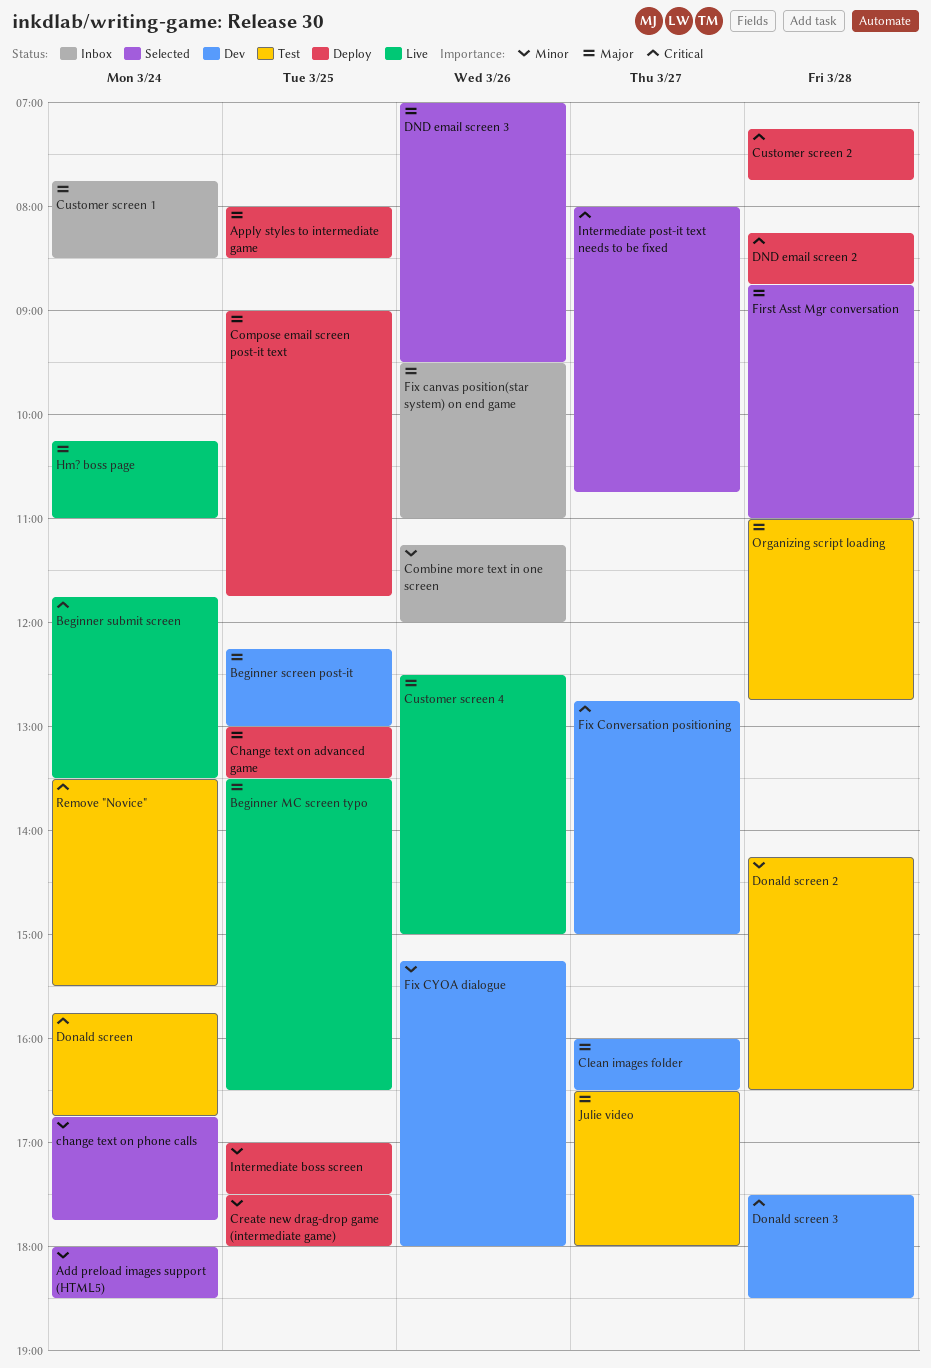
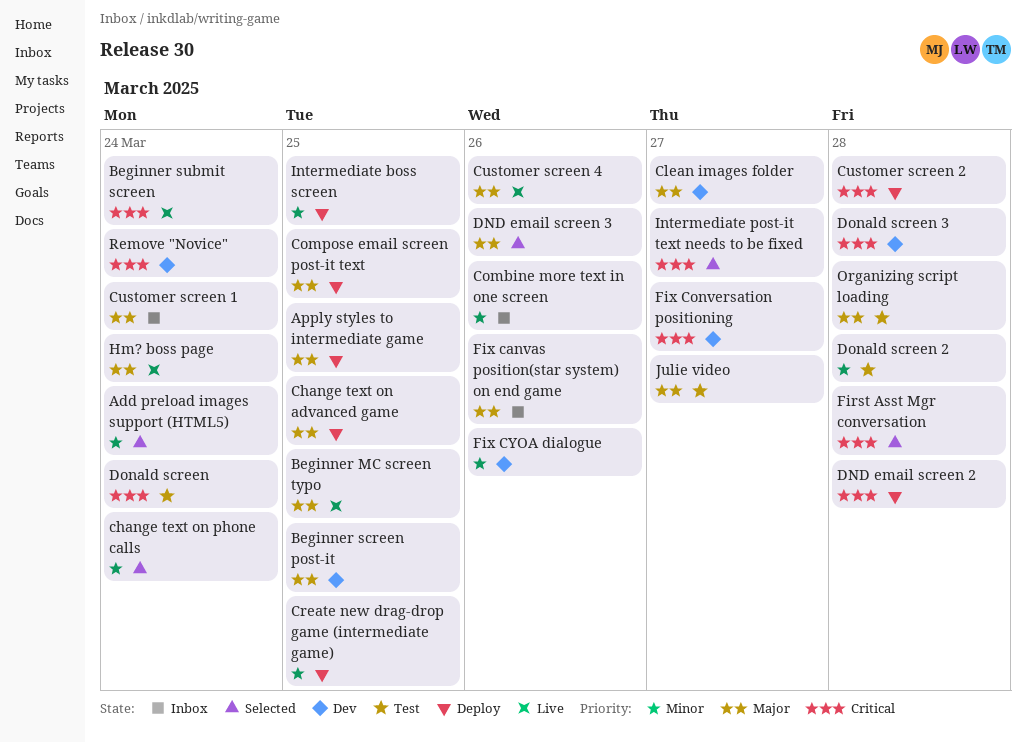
First Asst Mgr conversation, priority: Major -> Critical
Remove "Novice", status: Test -> Dev

